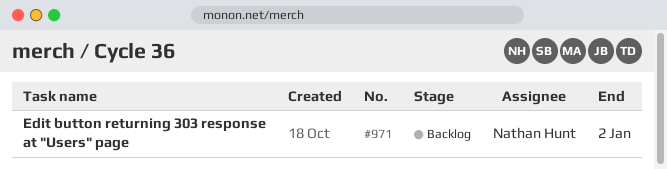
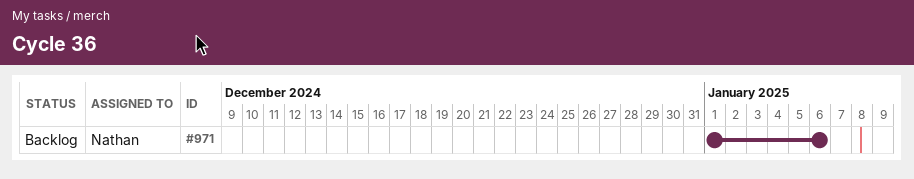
#971, due: Jan 2 -> Jan 6

